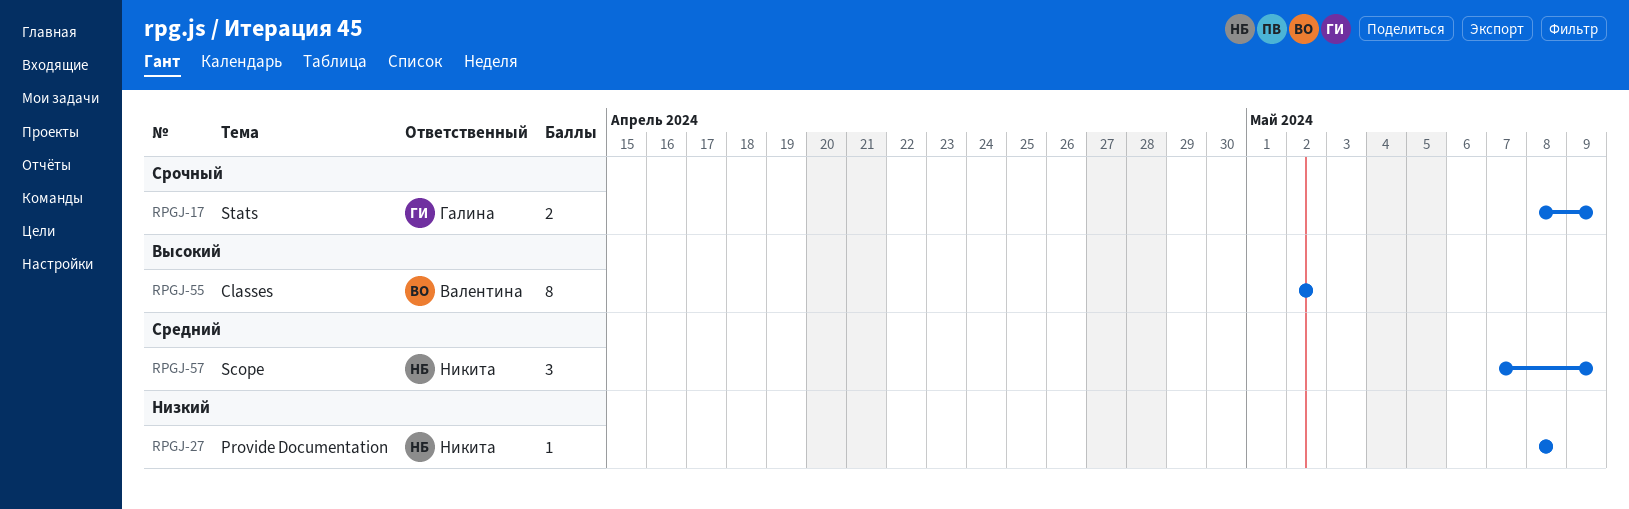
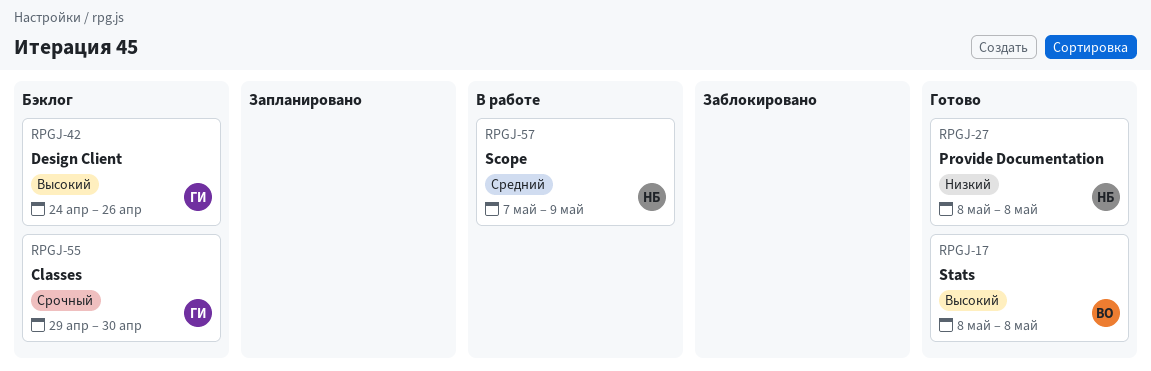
RPGJ-17, owner: Галина -> Валентина
RPGJ-17, priority: Срочный -> Высокий
RPGJ-17, due: May 9 -> May 8
RPGJ-42: none -> present
RPGJ-55, owner: Валентина -> Галина
RPGJ-55, priority: Высокий -> Срочный
RPGJ-55, start: May 2 -> Apr 29
RPGJ-55, due: May 2 -> Apr 30

